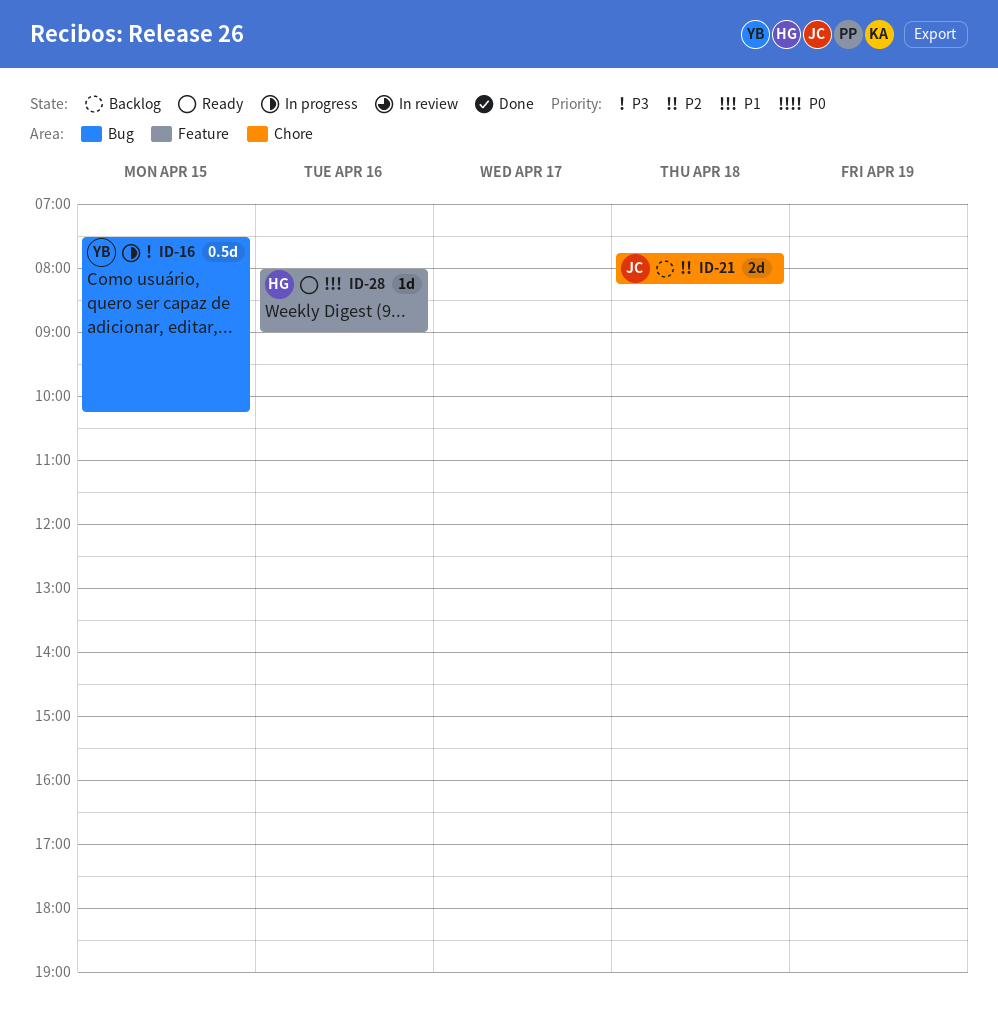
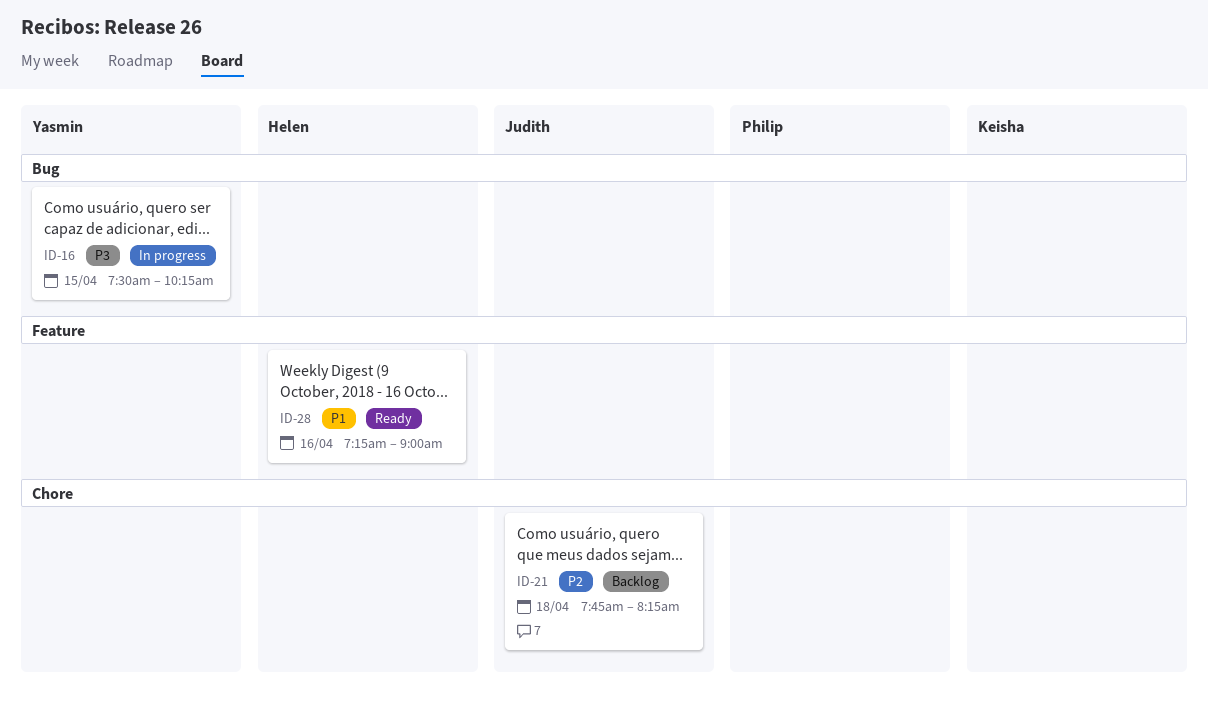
ID-28, begins: 08:00 -> 07:15

